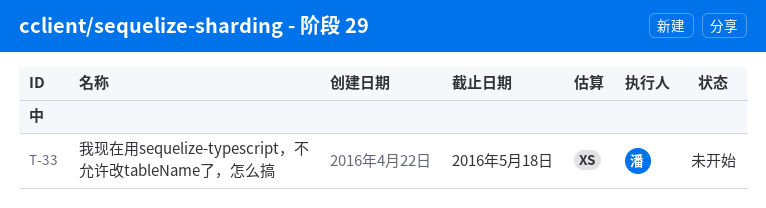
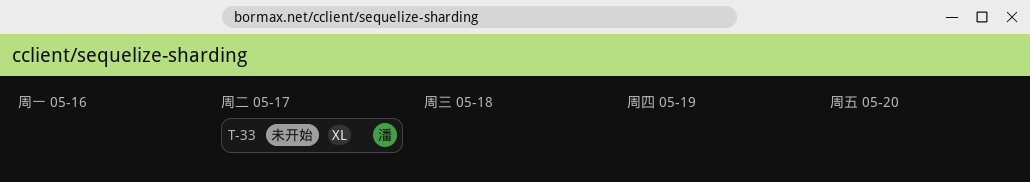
T-33, estimate: XS -> XL
T-33, due: May 18 -> May 17

